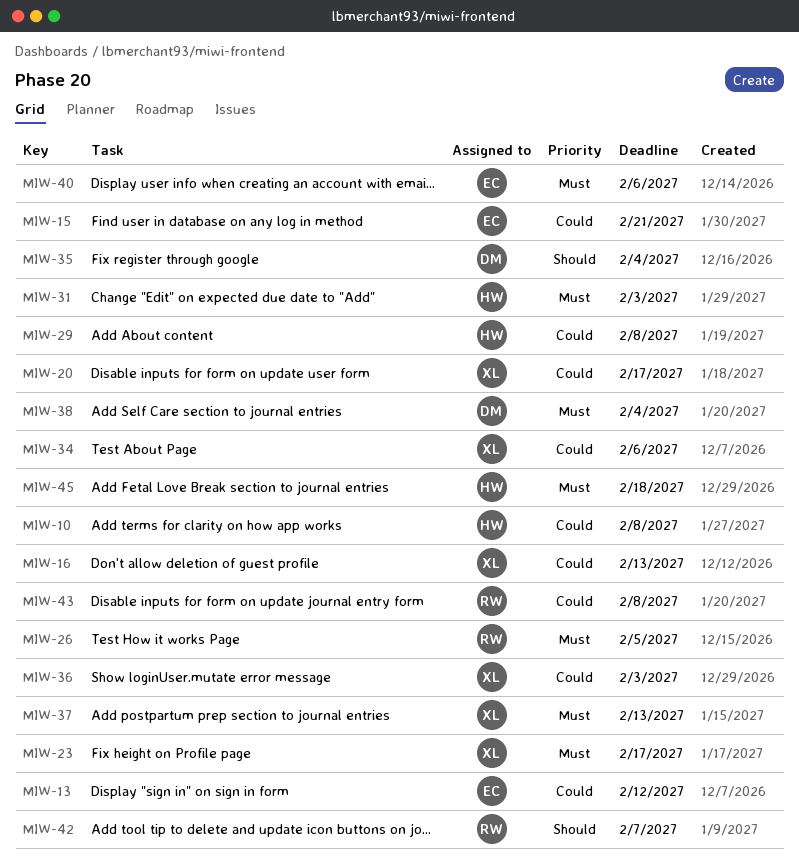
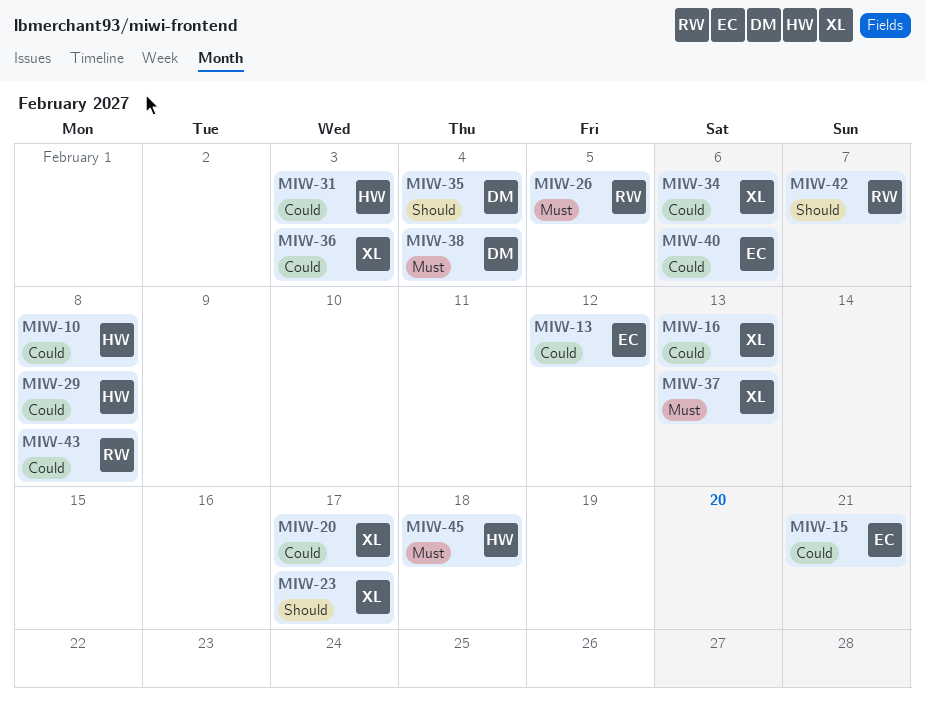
MIW-23, priority: Must -> Should
MIW-31, priority: Must -> Could
MIW-40, priority: Must -> Could

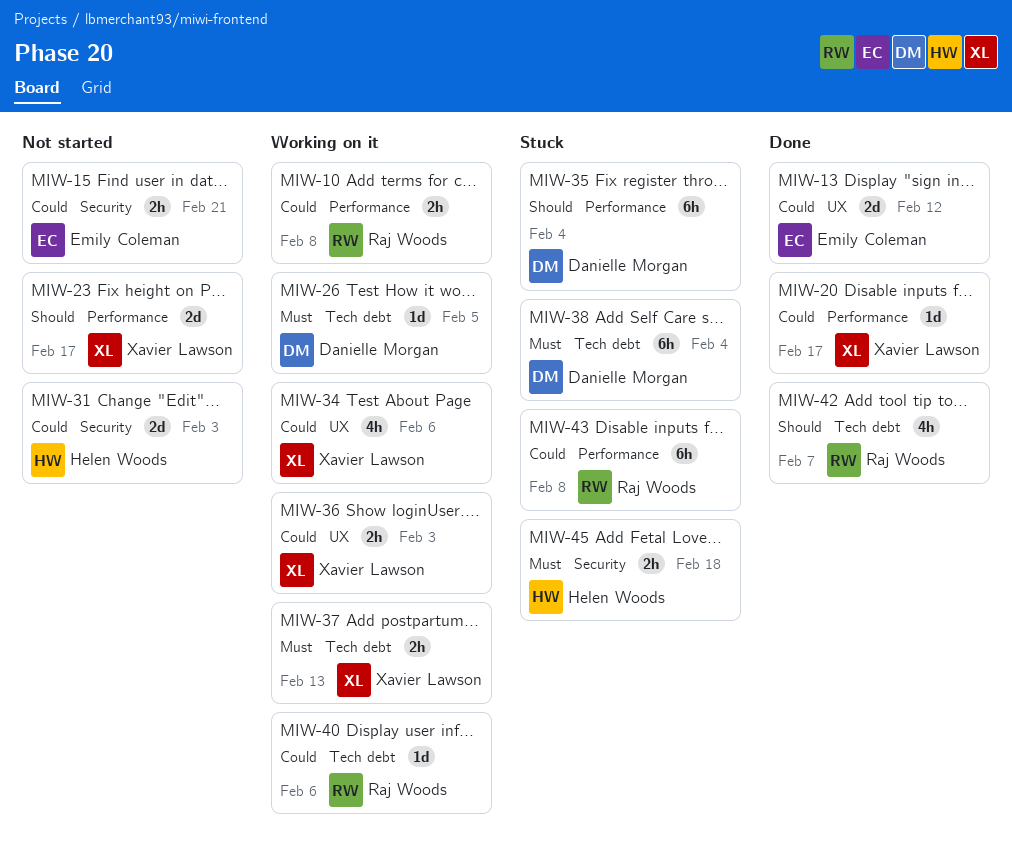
MIW-10, owner: Helen Woods -> Raj Woods
MIW-16: present -> none
MIW-26, owner: Raj Woods -> Danielle Morgan
MIW-29: present -> none
MIW-40, owner: Emily Coleman -> Raj Woods

